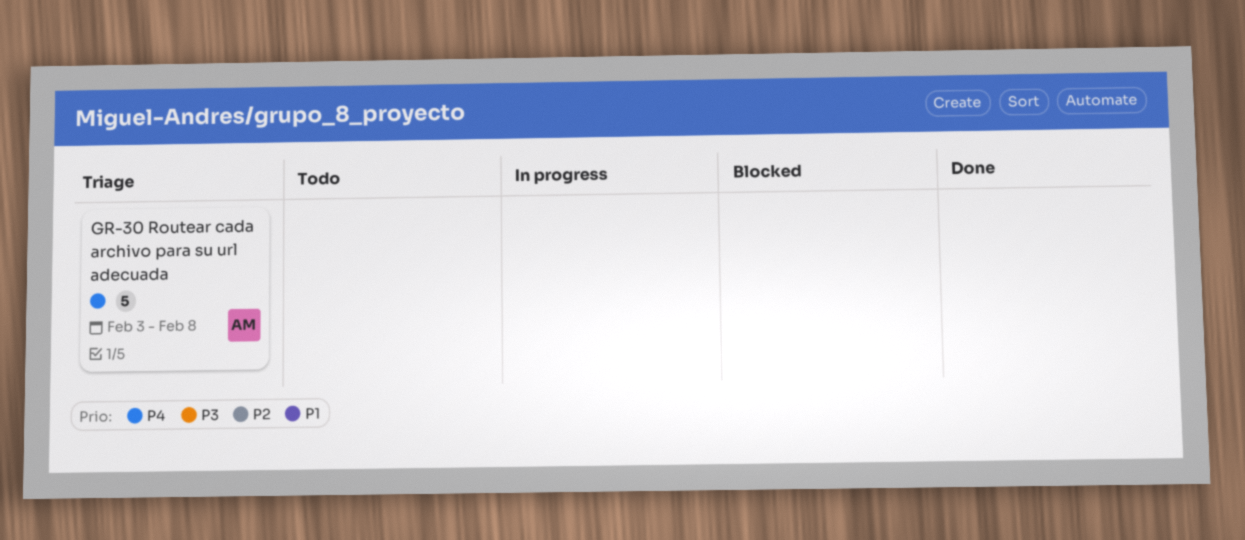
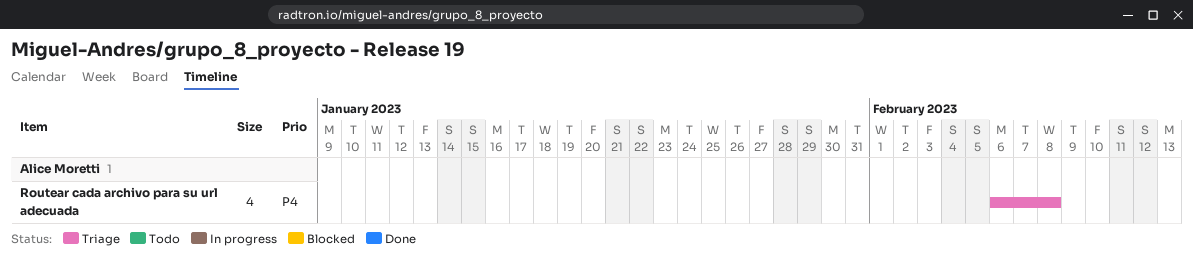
Routear cada archivo para su url adecuada, estimate: 5 -> 4
Routear cada archivo para su url adecuada, start: Feb 3 -> Feb 6

